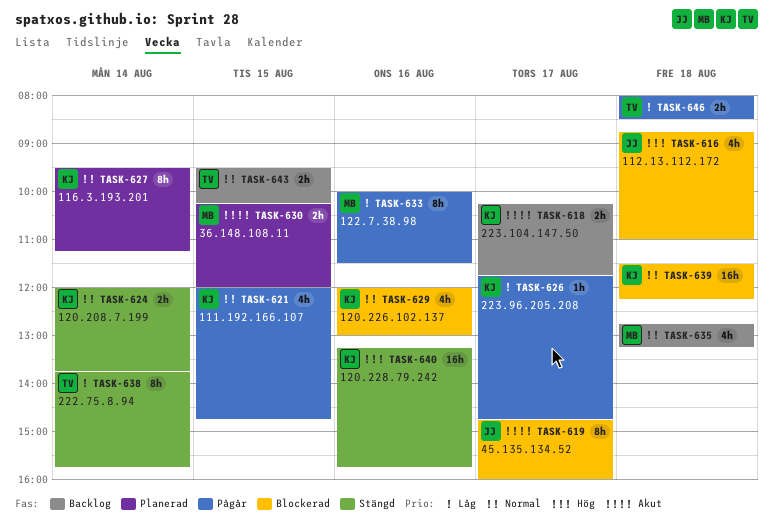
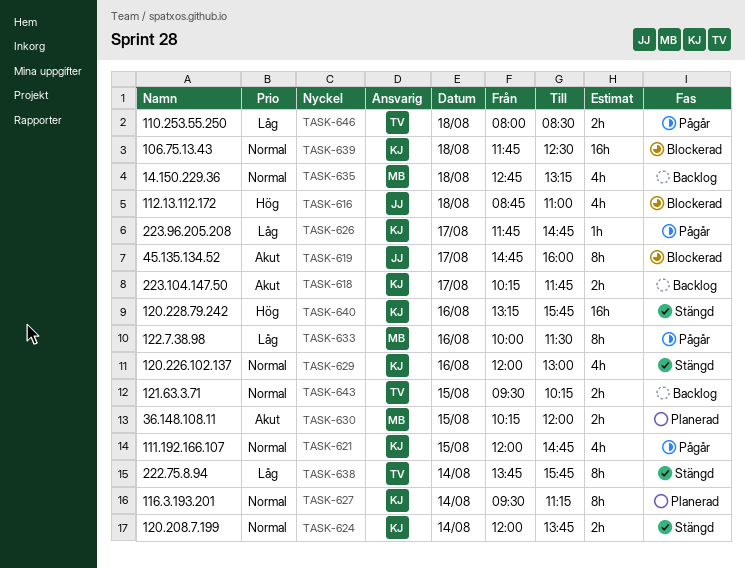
TASK-629, status: Blockerad -> Stängd
TASK-639, begins: 11:30 -> 11:45
TASK-639, ends: 12:15 -> 12:30

